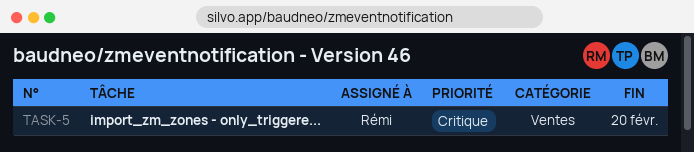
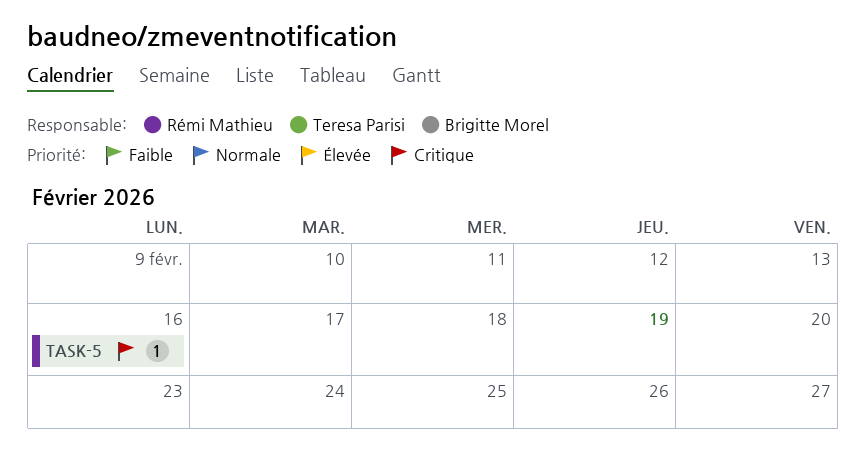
TASK-5, due: Feb 20 -> Feb 16

